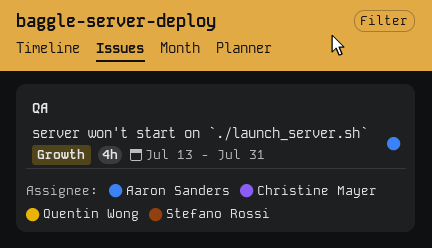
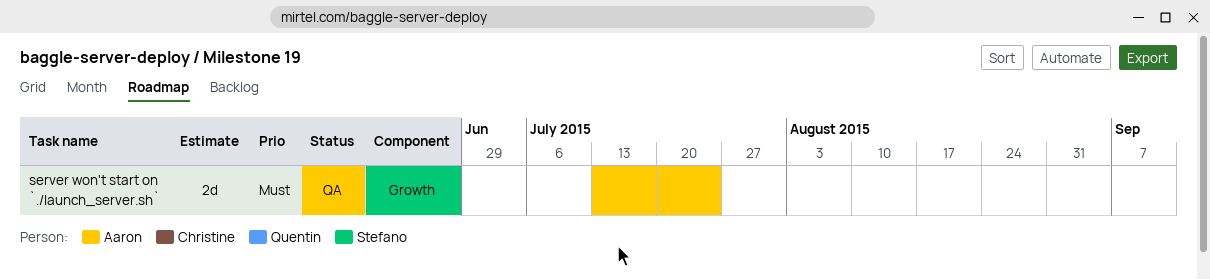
server won't start on `./launch_server.sh`, estimate: 4h -> 2d
server won't start on `./launch_server.sh`, due: Jul 31 -> Jul 24

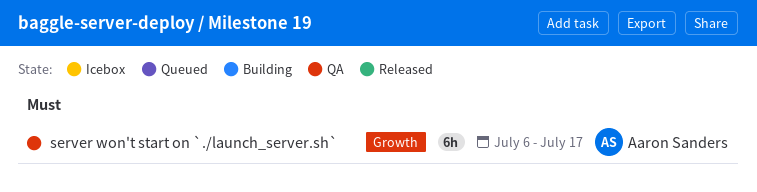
server won't start on `./launch_server.sh`, estimate: 2d -> 6h
server won't start on `./launch_server.sh`, start: Jul 13 -> Jul 6
server won't start on `./launch_server.sh`, due: Jul 24 -> Jul 17

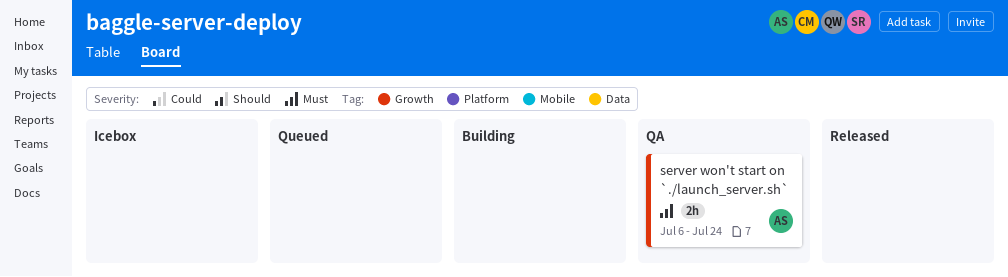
server won't start on `./launch_server.sh`, estimate: 6h -> 2h
server won't start on `./launch_server.sh`, due: Jul 17 -> Jul 24

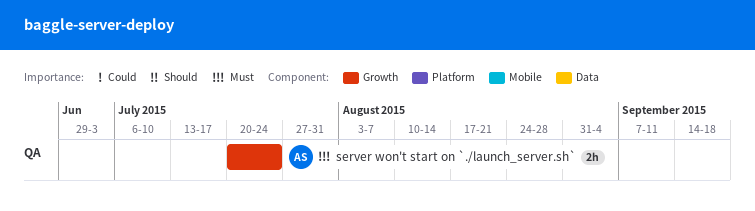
server won't start on `./launch_server.sh`, start: Jul 6 -> Jul 20

